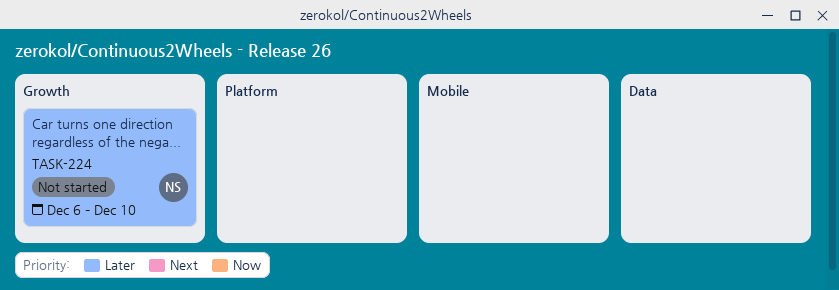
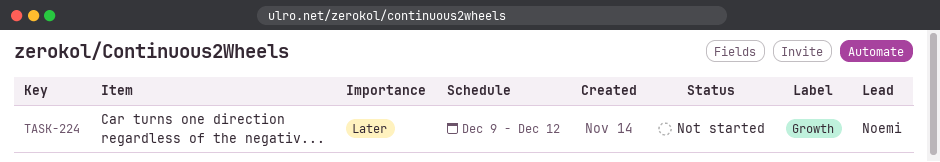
TASK-224, start: Dec 6 -> Dec 9
TASK-224, due: Dec 10 -> Dec 12

